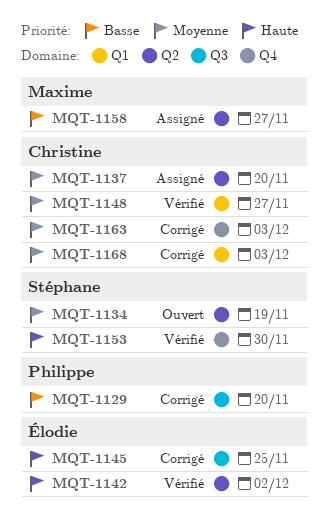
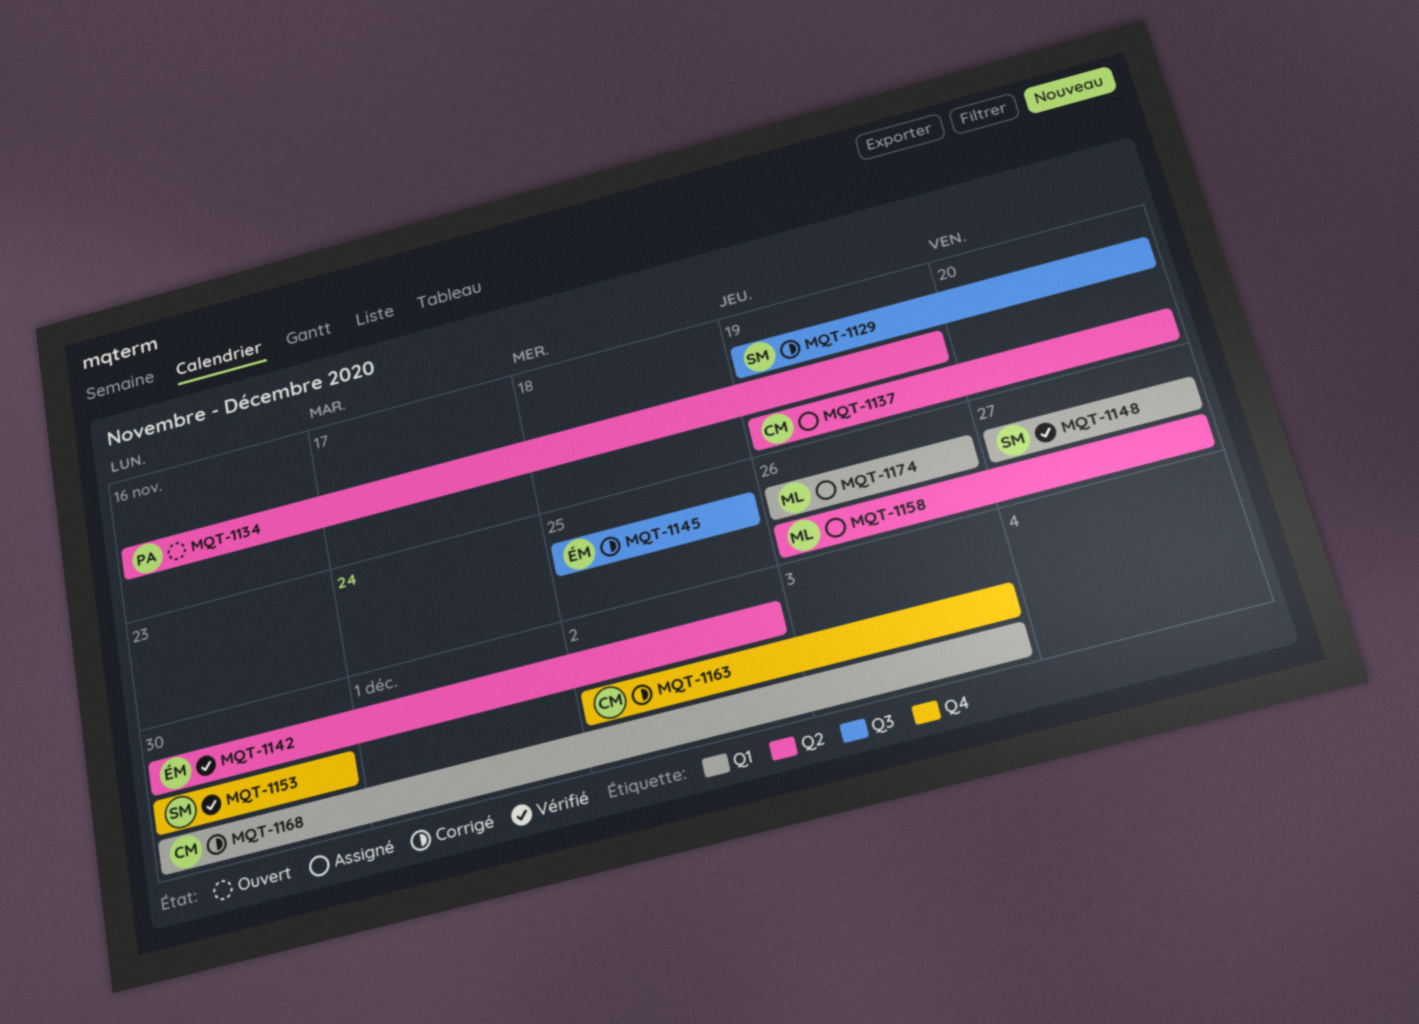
MQT-1129, owner: Philippe -> Stéphane
MQT-1134, owner: Stéphane -> Philippe
MQT-1148, owner: Christine -> Stéphane
MQT-1174: none -> present

